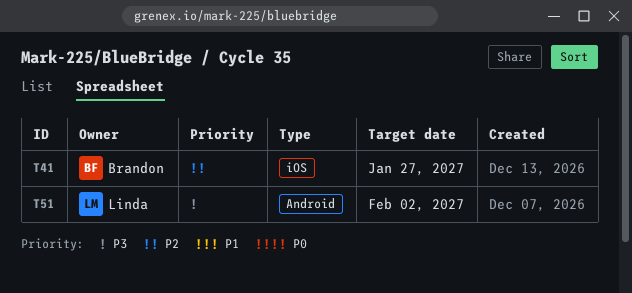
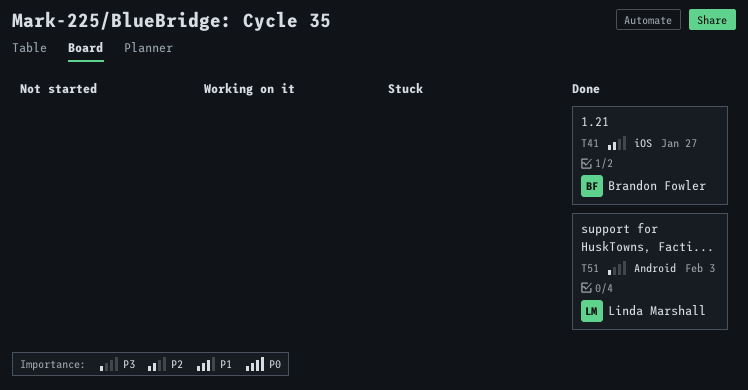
T51, due: Feb 2 -> Feb 3

